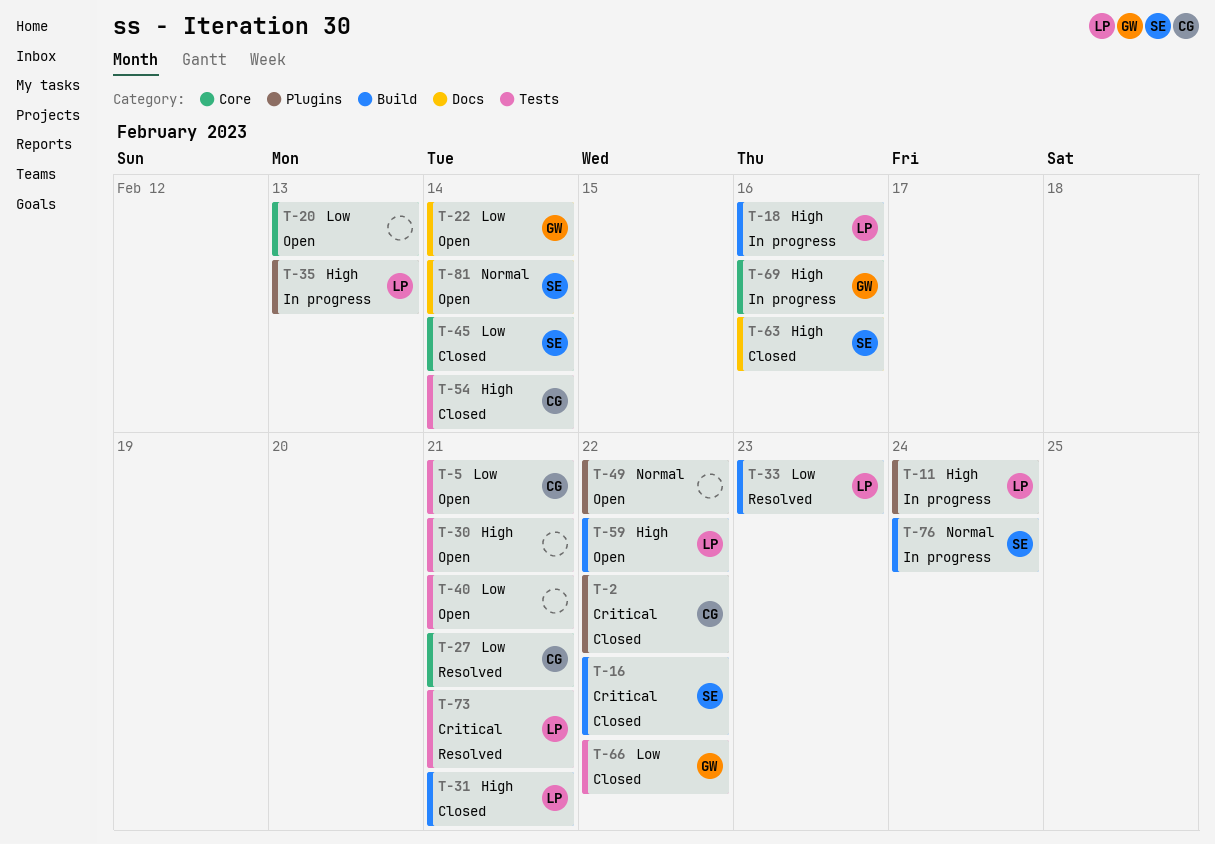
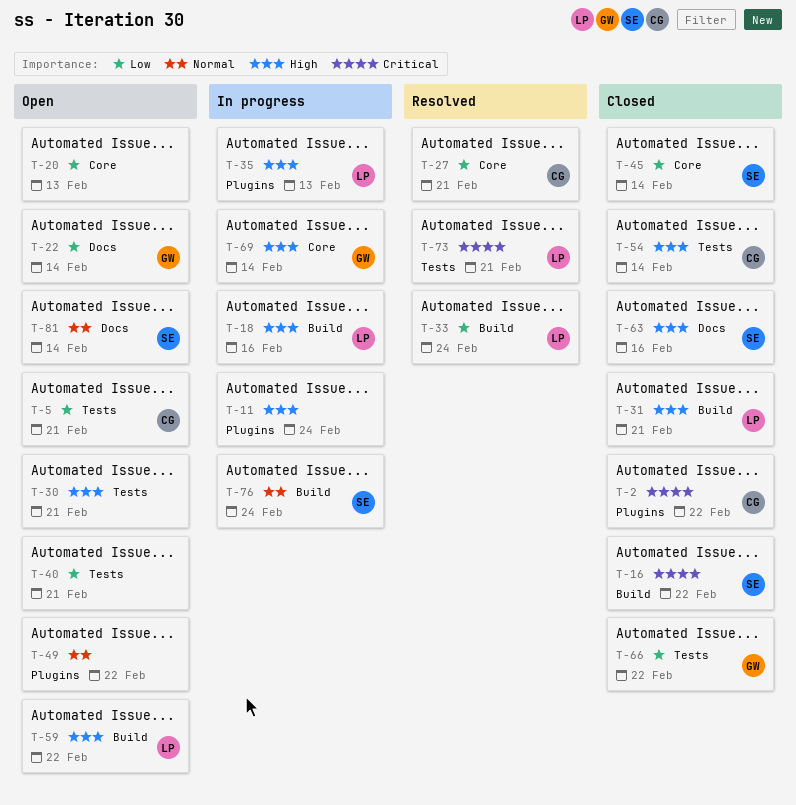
T-11, owner: LP -> none
T-33, due: Feb 23 -> Feb 24
T-69, due: Feb 16 -> Feb 14

